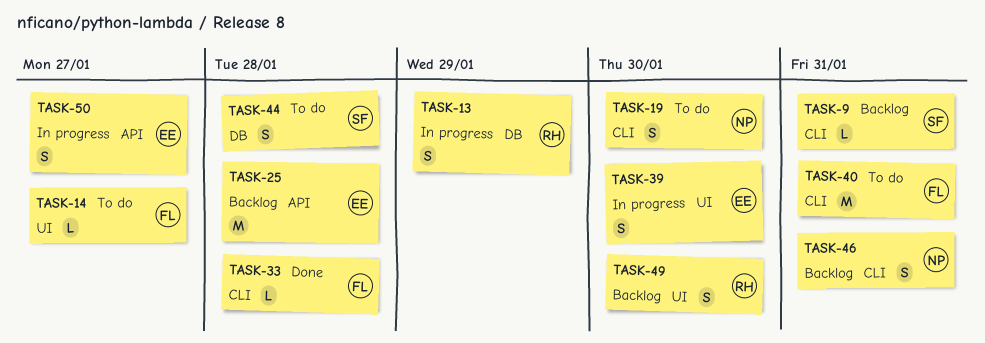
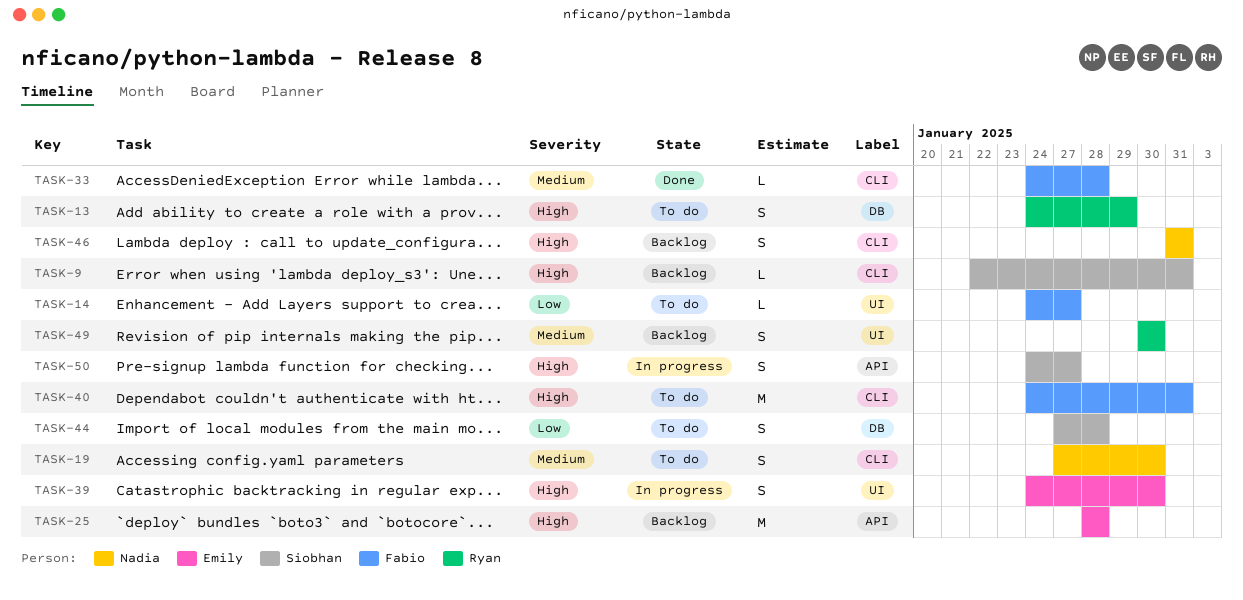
TASK-13, status: In progress -> To do
TASK-50, owner: Emily -> Siobhan

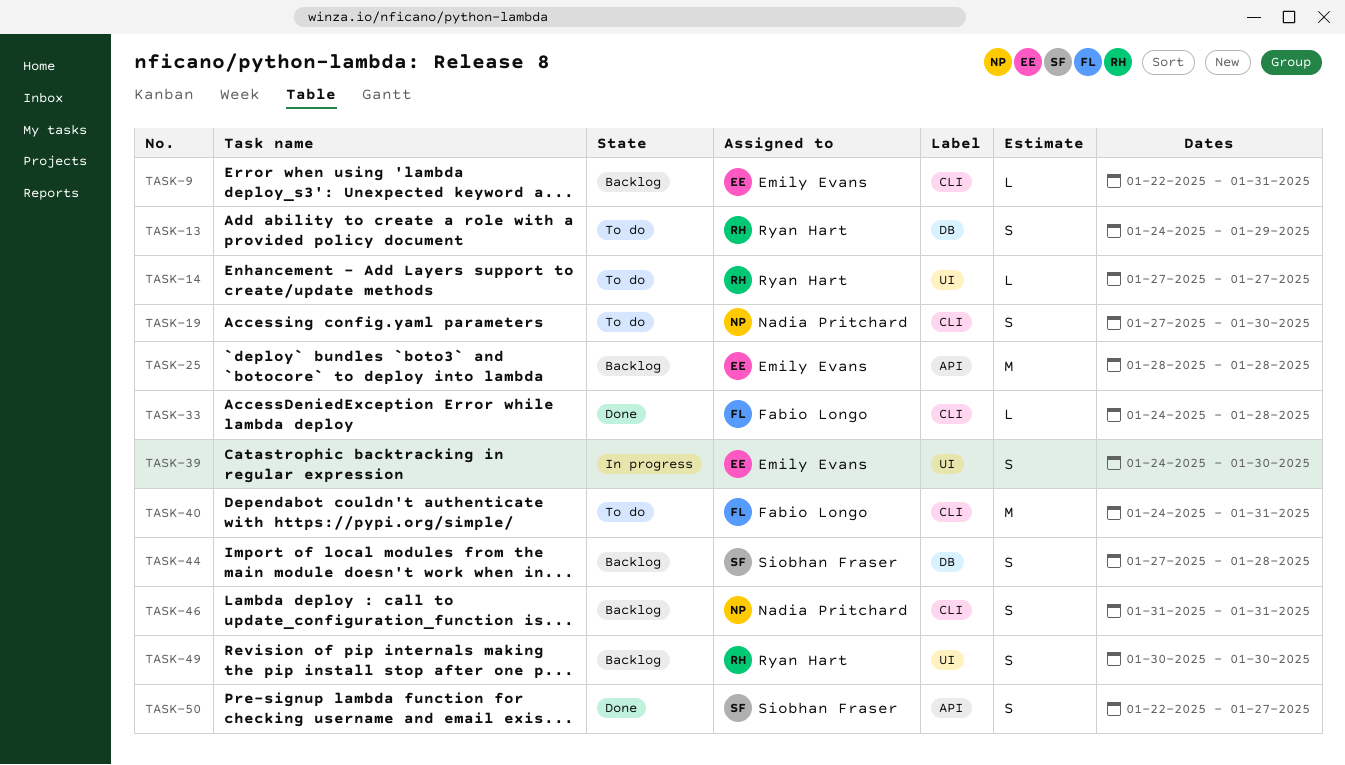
TASK-9, owner: Siobhan Fraser -> Emily Evans
TASK-14, owner: Fabio Longo -> Ryan Hart
TASK-14, start: Jan 24 -> Jan 27
TASK-44, status: To do -> Backlog
TASK-50, status: In progress -> Done
TASK-50, start: Jan 24 -> Jan 22

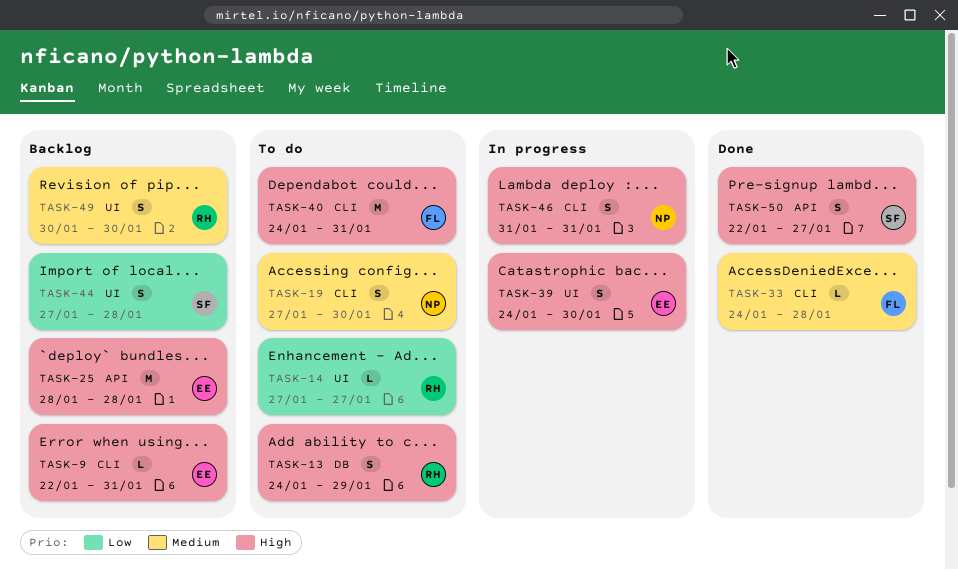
TASK-44, label: DB -> UI
TASK-46, status: Backlog -> In progress

